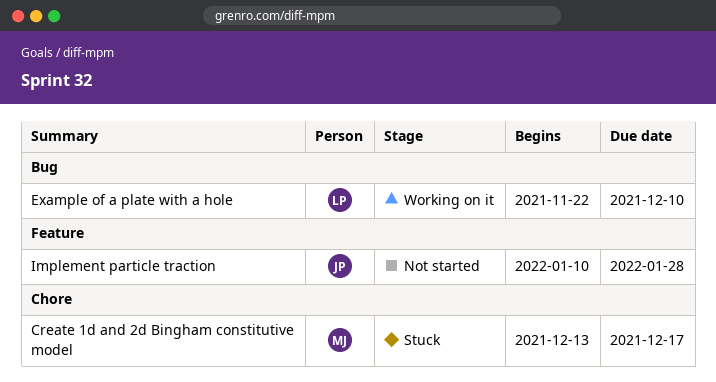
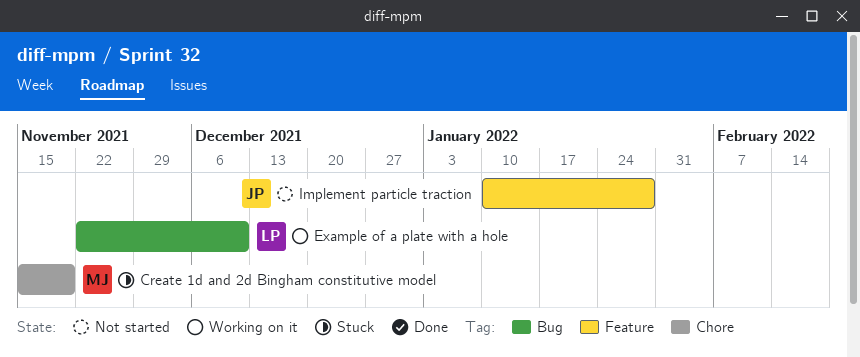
Create 1d and 2d Bingham constitutive model, start: Dec 13 -> Nov 15
Create 1d and 2d Bingham constitutive model, due: Dec 17 -> Nov 19

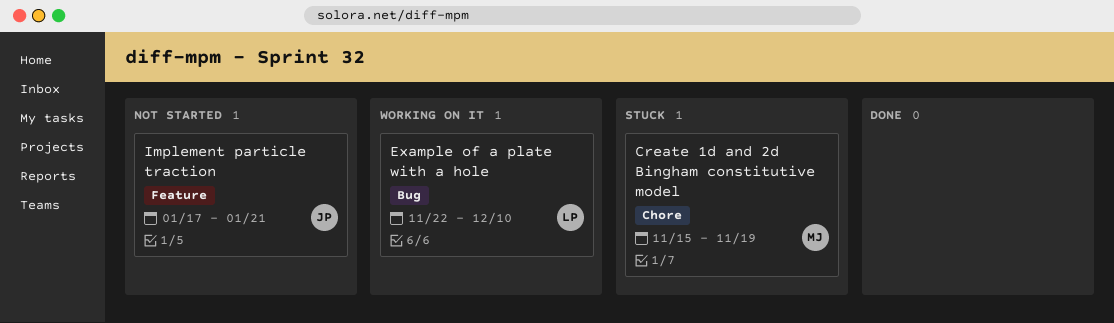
Implement particle traction, start: Jan 10 -> Jan 17
Implement particle traction, due: Jan 28 -> Jan 21

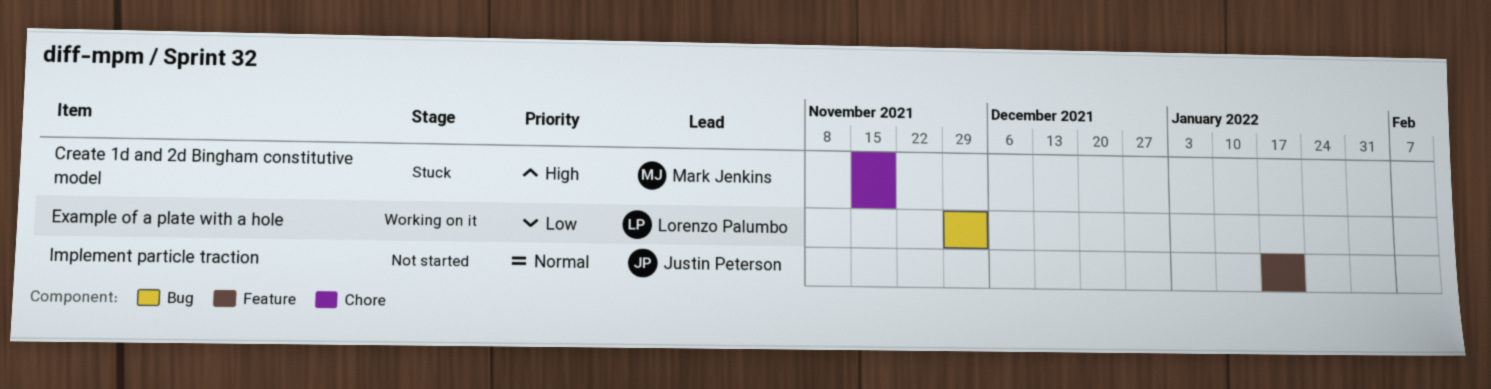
Example of a plate with a hole, start: Nov 22 -> Nov 29
Example of a plate with a hole, due: Dec 10 -> Dec 3

